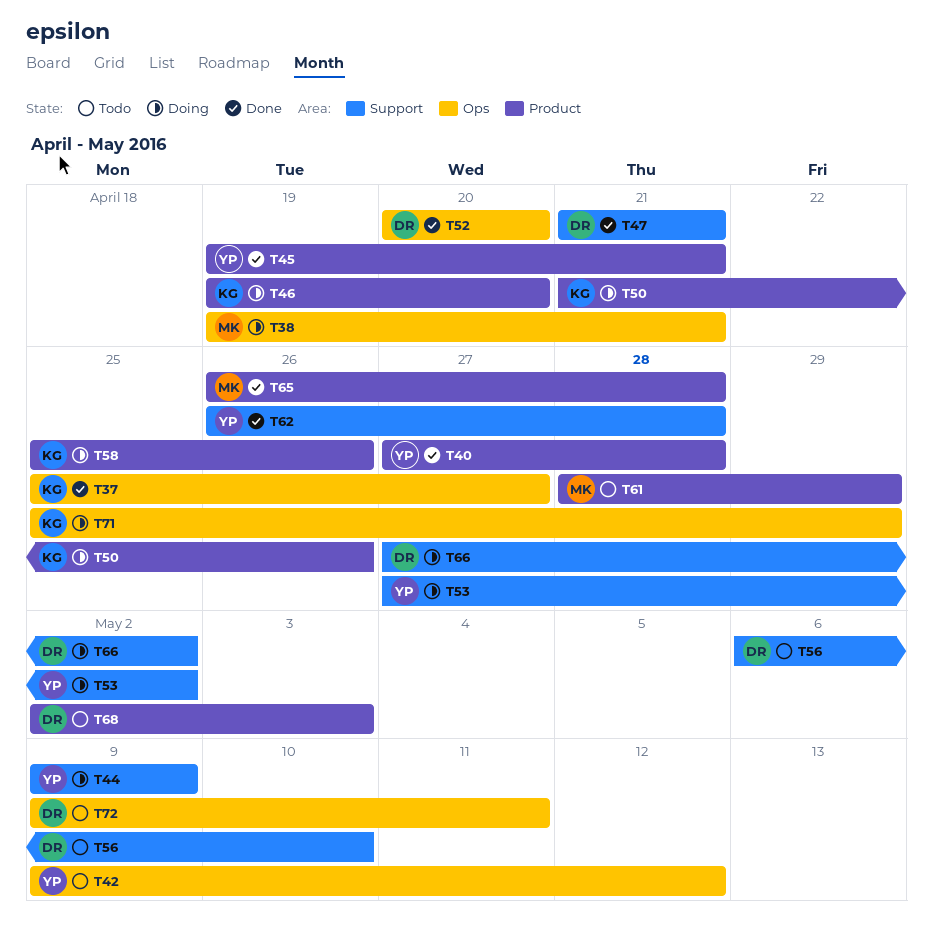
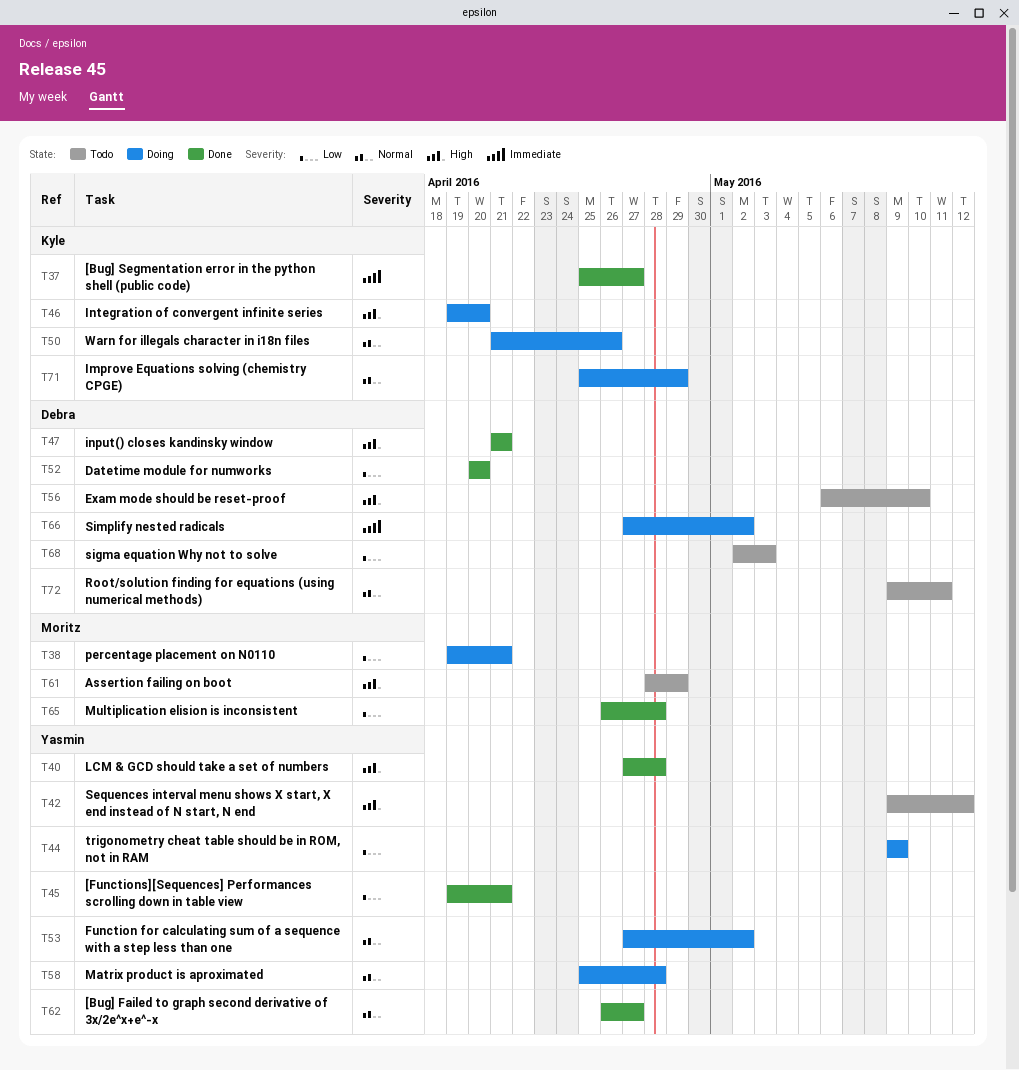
T58, owner: Kyle -> Yasmin
T58, due: Apr 26 -> Apr 28
T62, due: Apr 28 -> Apr 27

